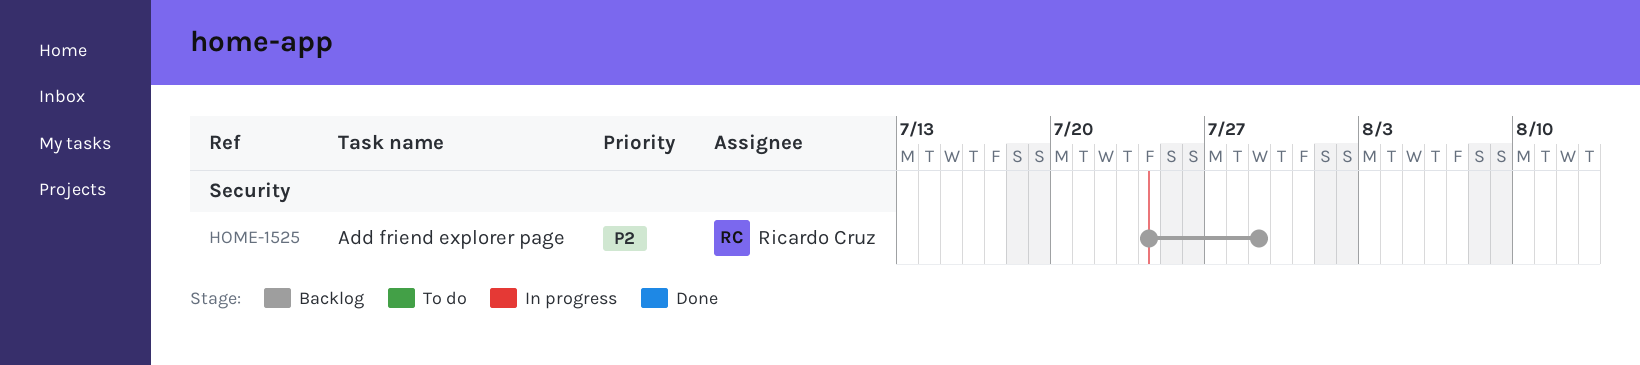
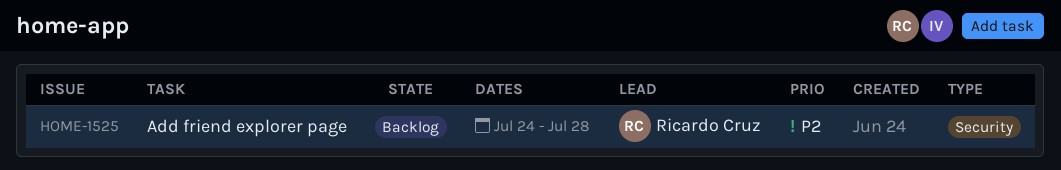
HOME-1525, due: Jul 29 -> Jul 28

